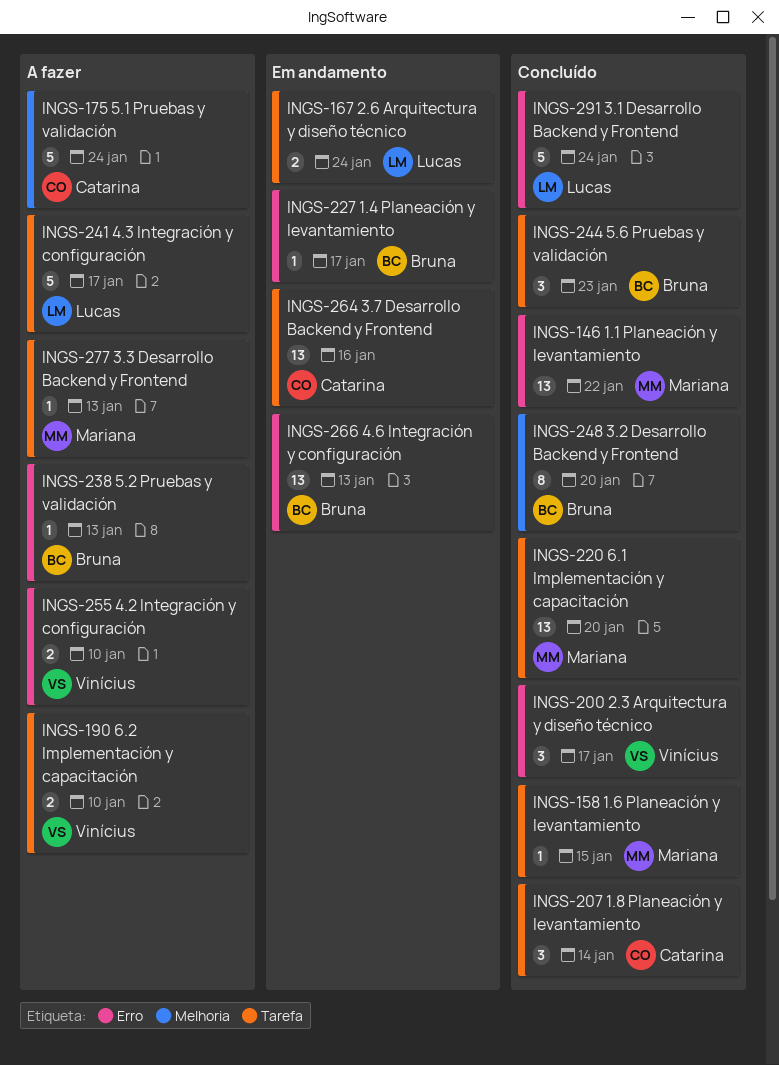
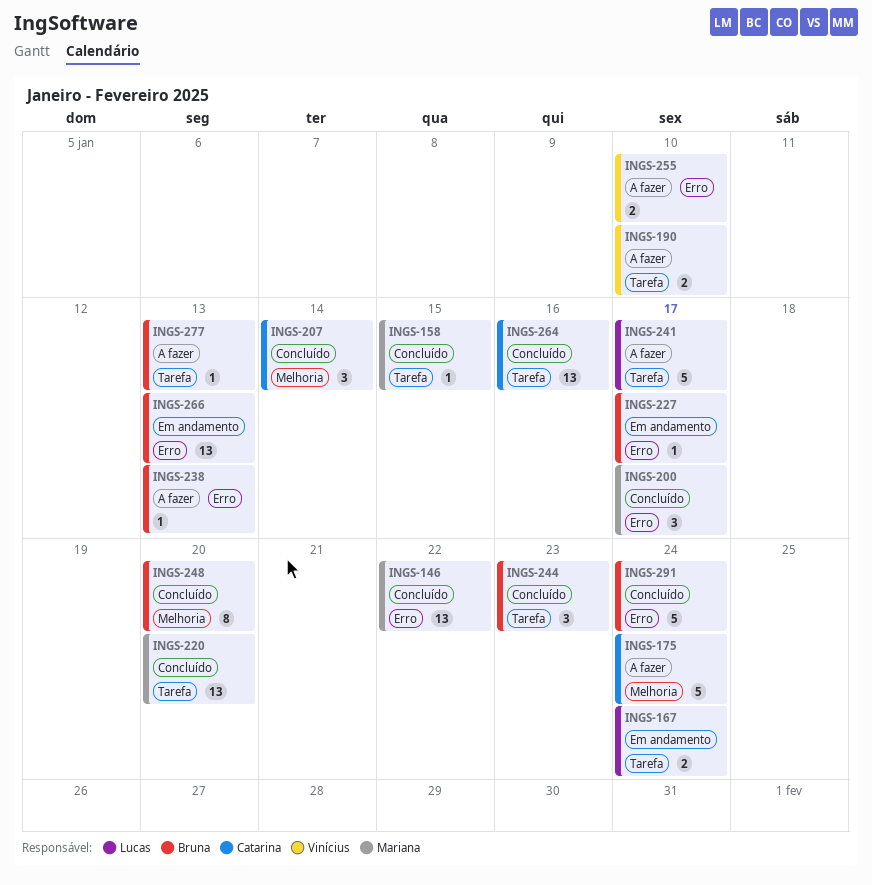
INGS-200, owner: Vinícius -> Mariana
INGS-207, label: Tarefa -> Melhoria
INGS-264, status: Em andamento -> Concluído
INGS-277, owner: Mariana -> Bruna
INGS-291, owner: Lucas -> Bruna

